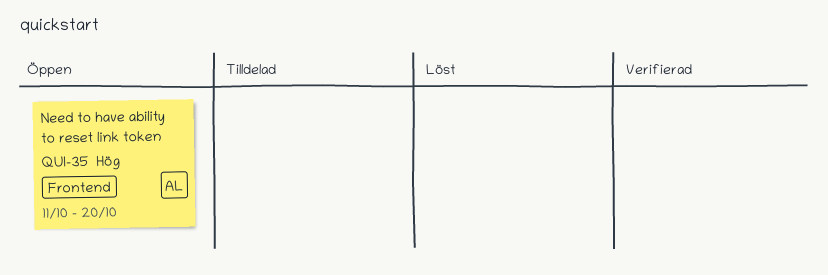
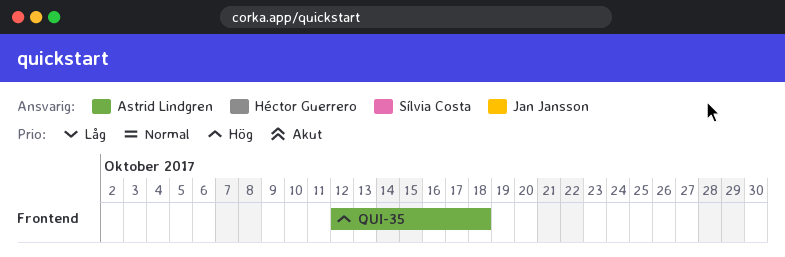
QUI-35, start: Oct 11 -> Oct 12
QUI-35, due: Oct 20 -> Oct 18

